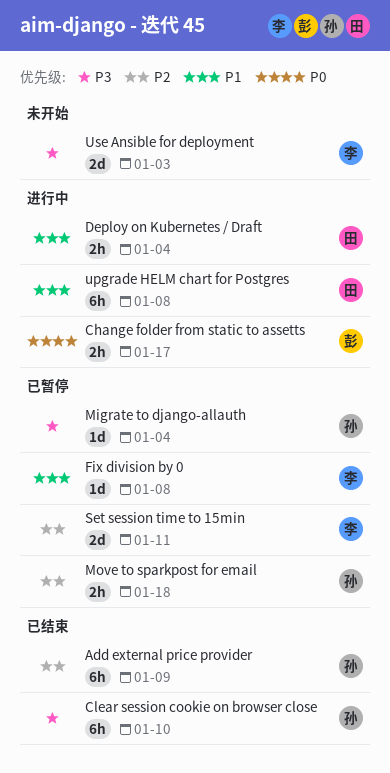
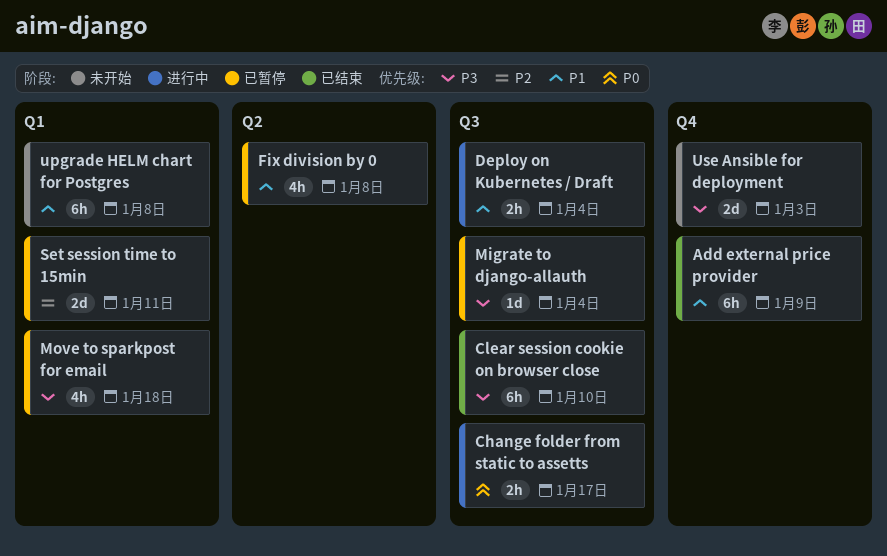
Add external price provider, priority: P2 -> P1
Fix division by 0, estimate: 1d -> 4h
Move to sparkpost for email, priority: P2 -> P3
Move to sparkpost for email, estimate: 2h -> 4h
upgrade HELM chart for Postgres, status: 进行中 -> 未开始

